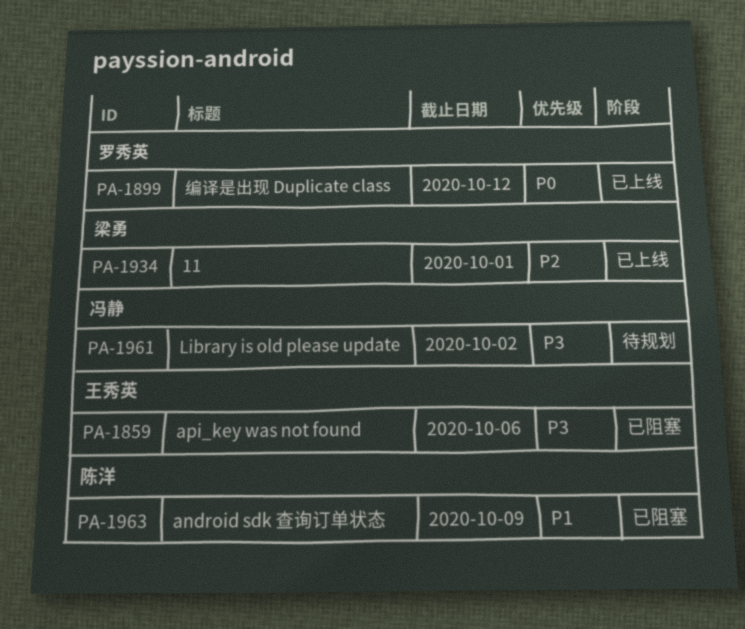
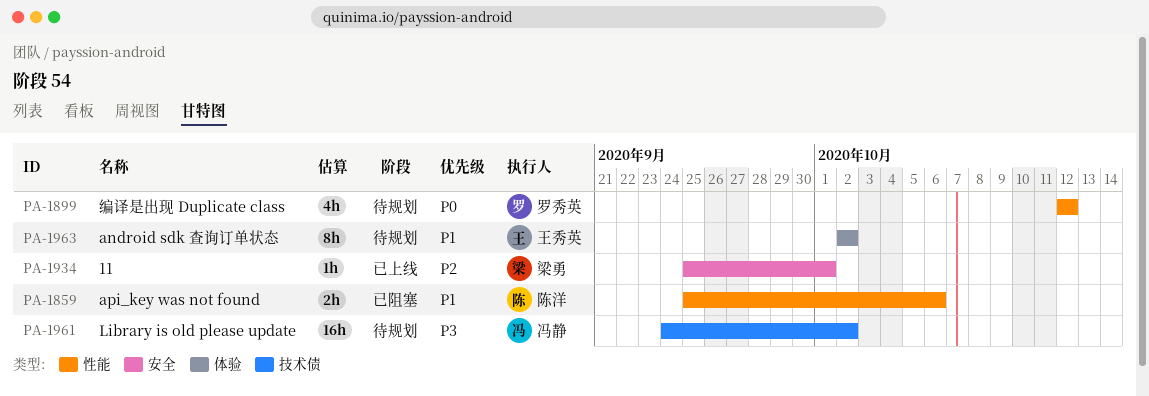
PA-1859, owner: 王秀英 -> 陈洋
PA-1859, priority: P3 -> P1
PA-1899, status: 已上线 -> 待规划
PA-1963, status: 已阻塞 -> 待规划
PA-1963, owner: 陈洋 -> 王秀英
PA-1963, due: Oct 9 -> Oct 2

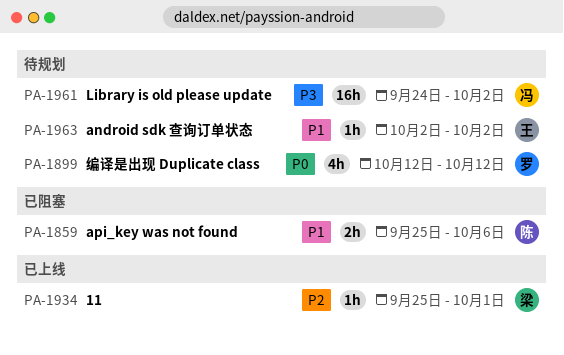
PA-1963, estimate: 8h -> 1h

